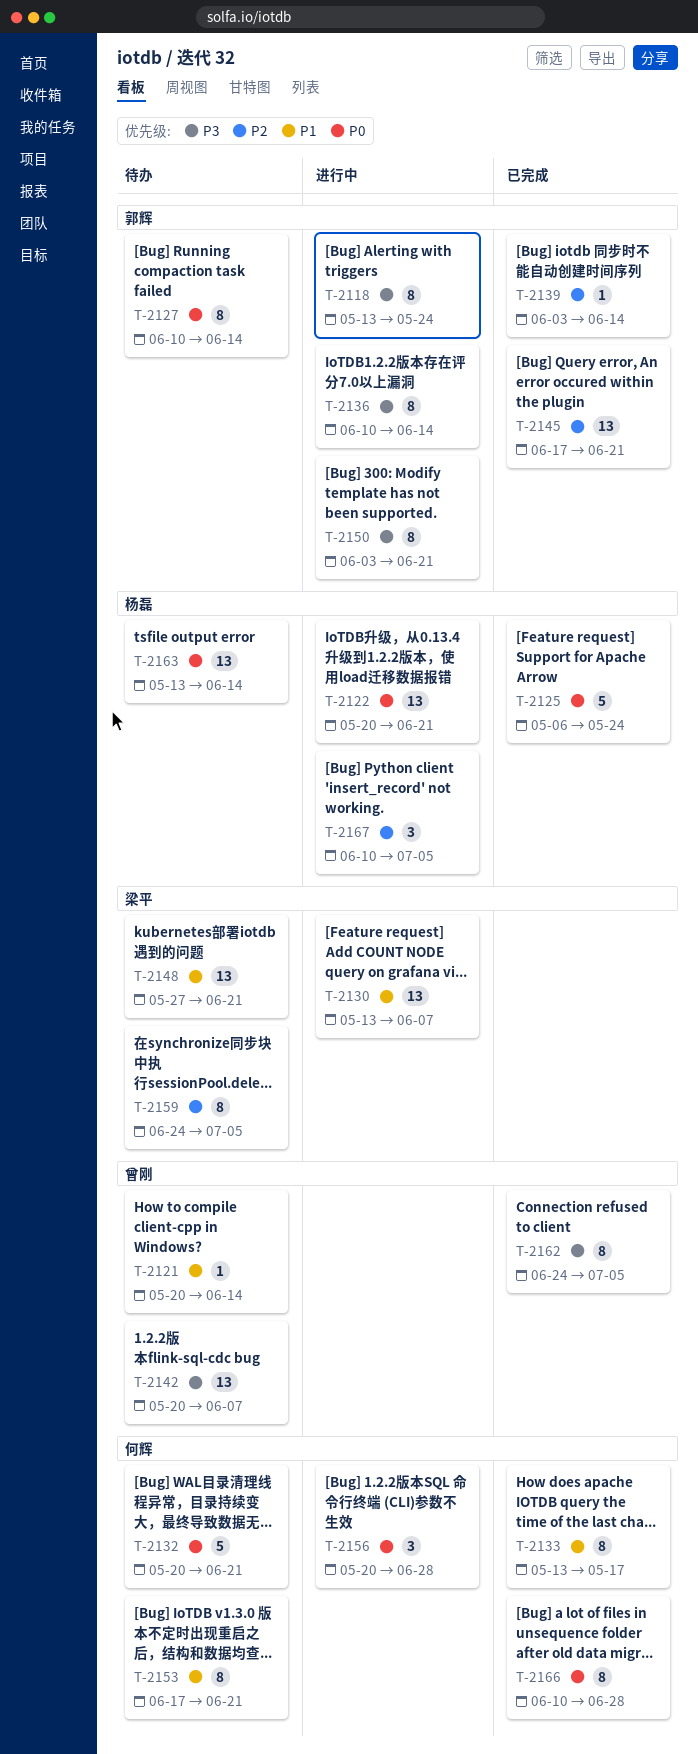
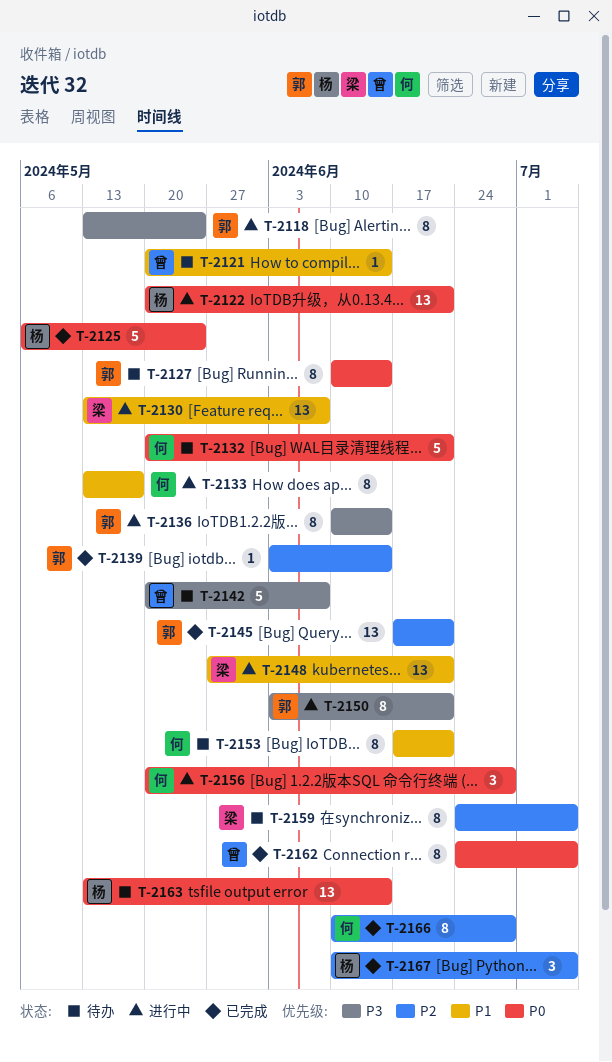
T-2133, status: 已完成 -> 进行中
T-2142, estimate: 13 -> 5
T-2148, status: 待办 -> 进行中
T-2162, priority: P3 -> P0
T-2166, priority: P0 -> P2
T-2167, status: 进行中 -> 已完成

